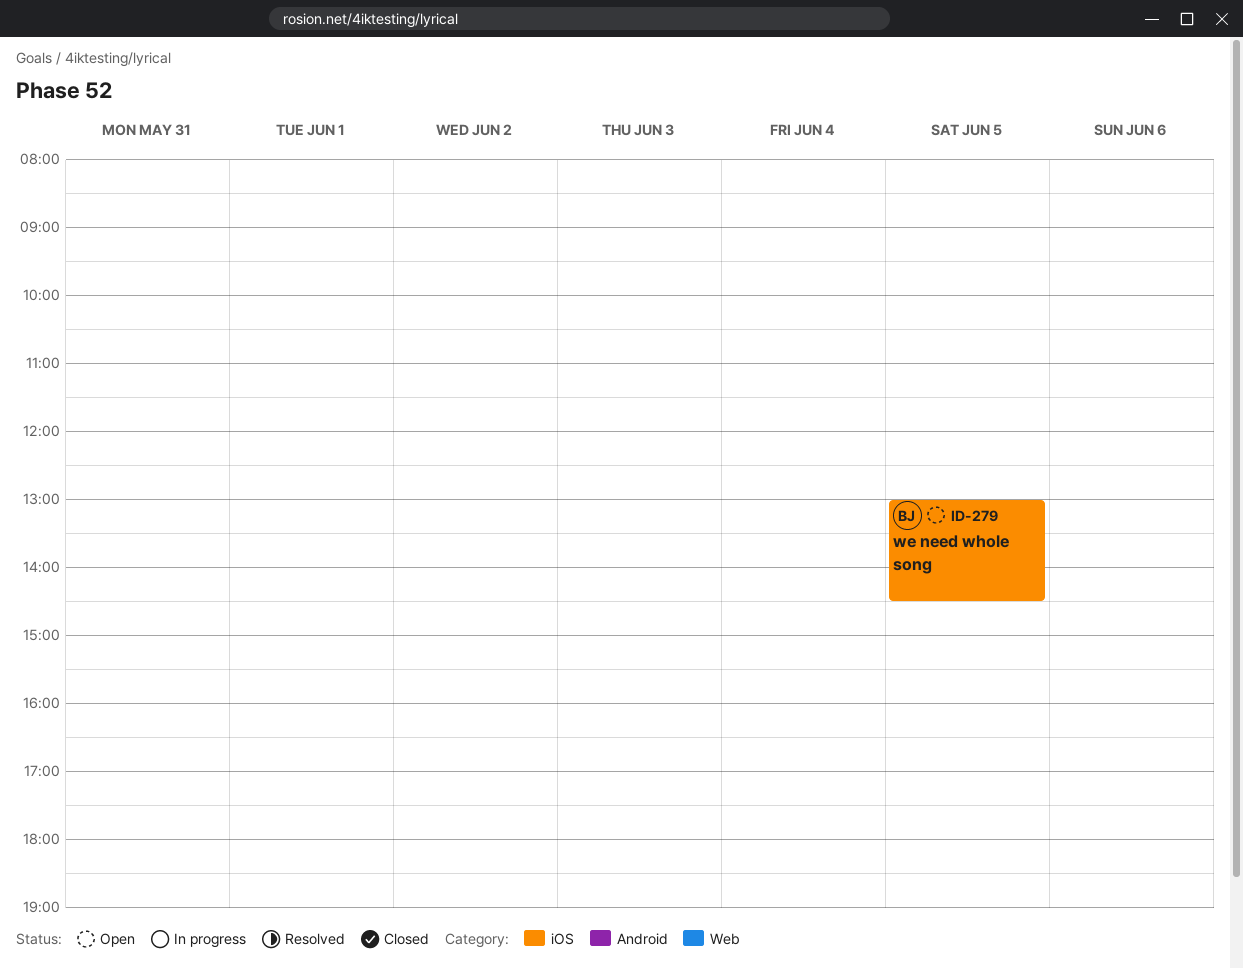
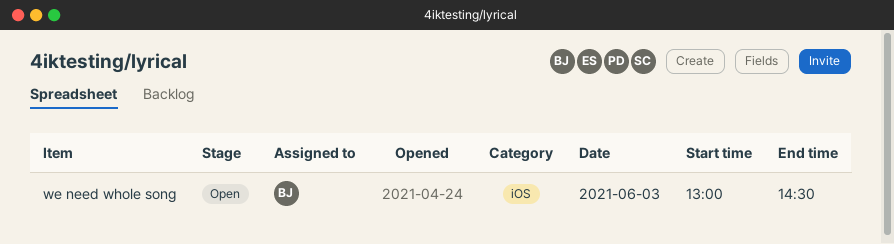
we need whole song, day: Jun 5 -> Jun 3

